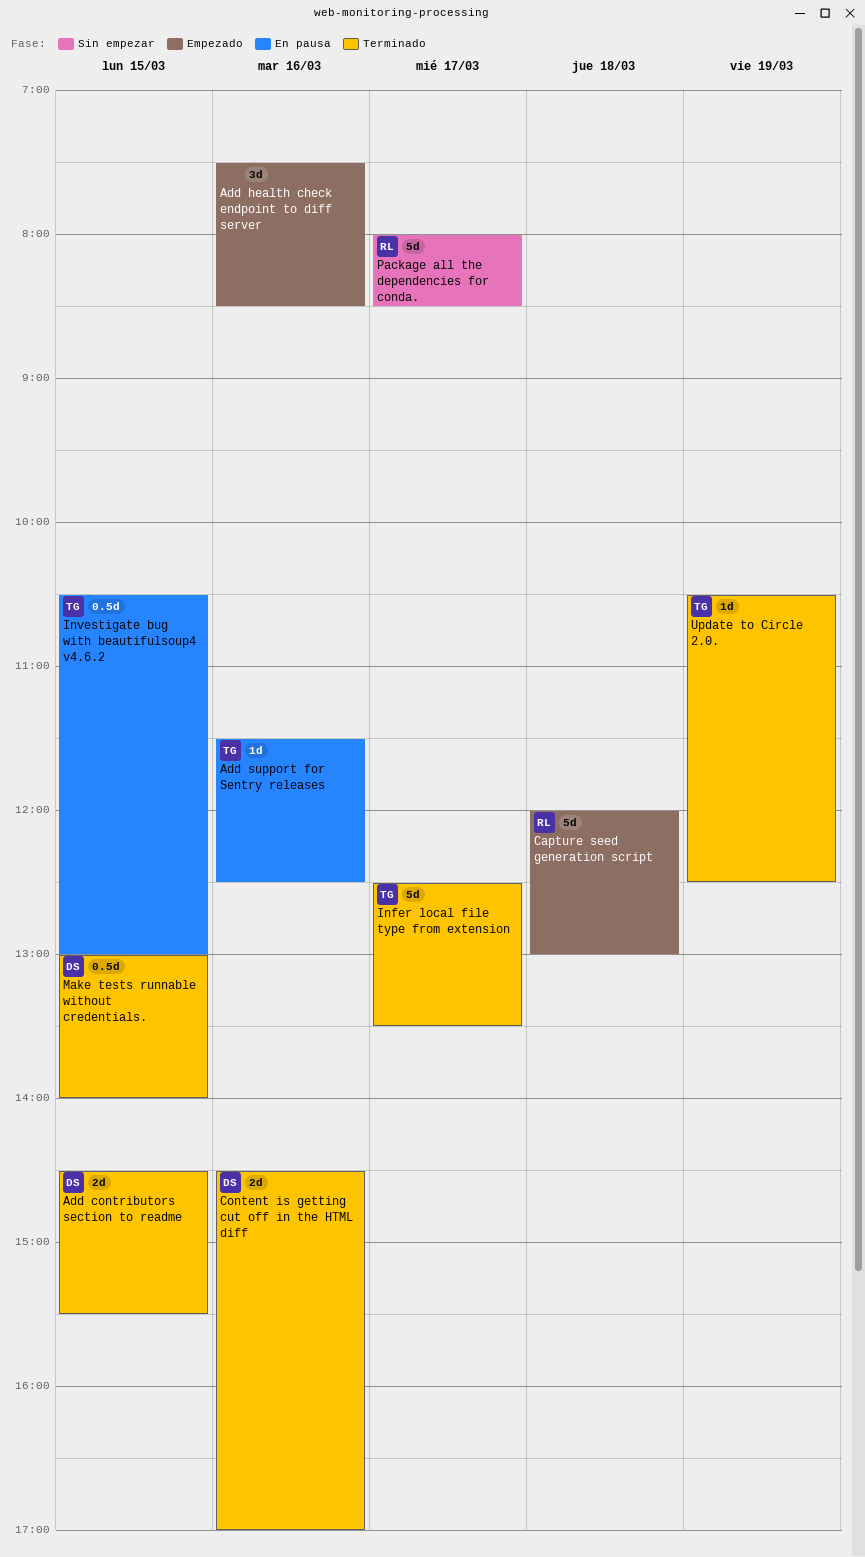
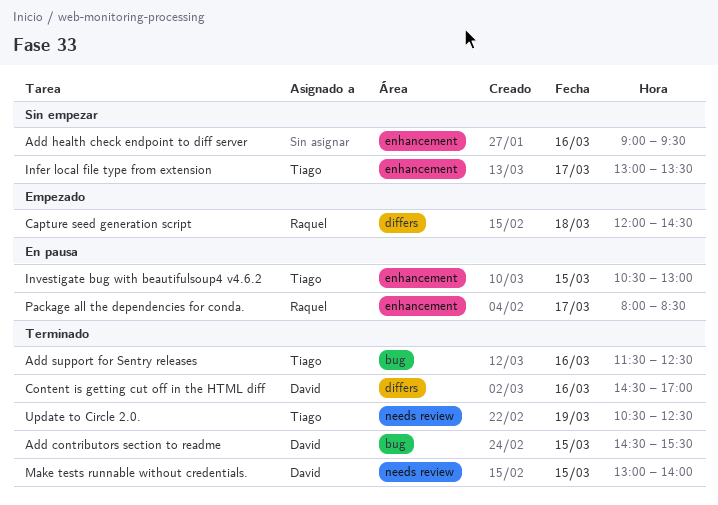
Add health check endpoint to diff server, status: Empezado -> Sin empezar
Add health check endpoint to diff server, begins: 07:30 -> 09:00
Add health check endpoint to diff server, ends: 08:30 -> 09:30
Add support for Sentry releases, status: En pausa -> Terminado
Capture seed generation script, ends: 13:00 -> 14:30
Infer local file type from extension, status: Terminado -> Sin empezar
Infer local file type from extension, begins: 12:30 -> 13:00
Package all the dependencies for conda., status: Sin empezar -> En pausa

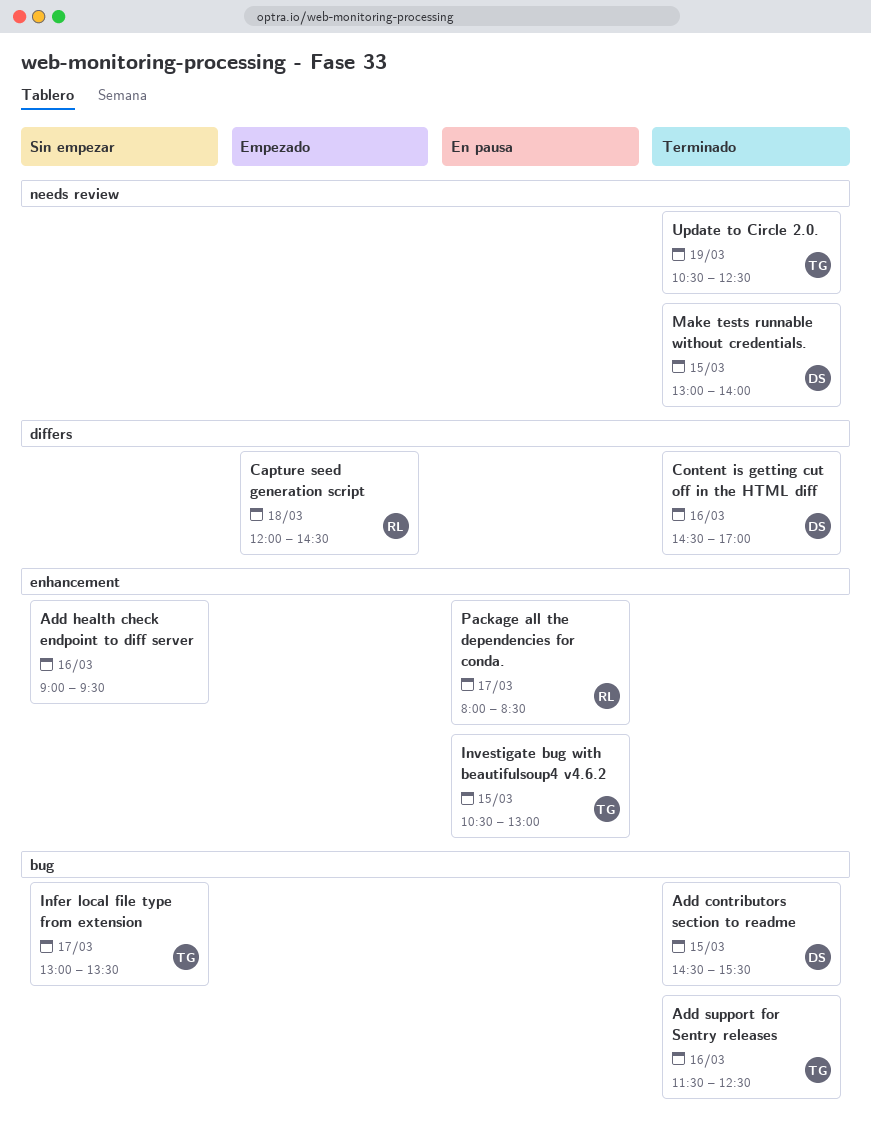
Infer local file type from extension, label: enhancement -> bug

